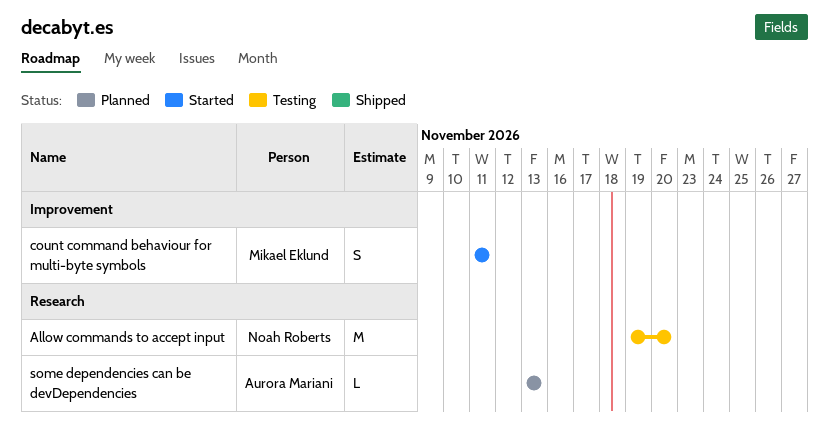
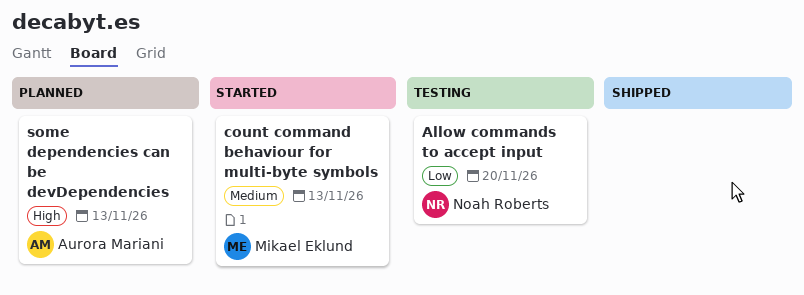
count command behaviour for multi-byte symbols, due: Nov 11 -> Nov 13

